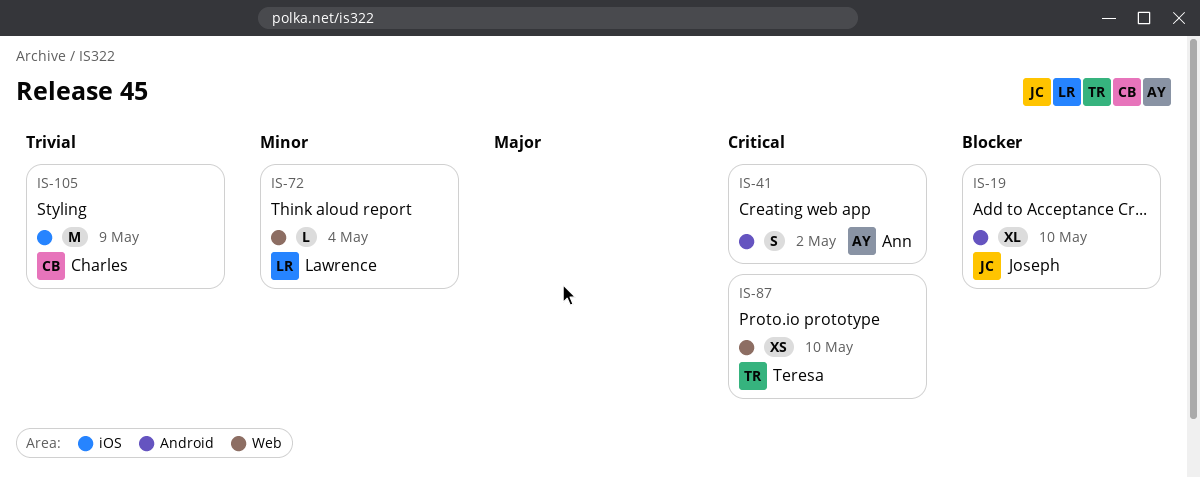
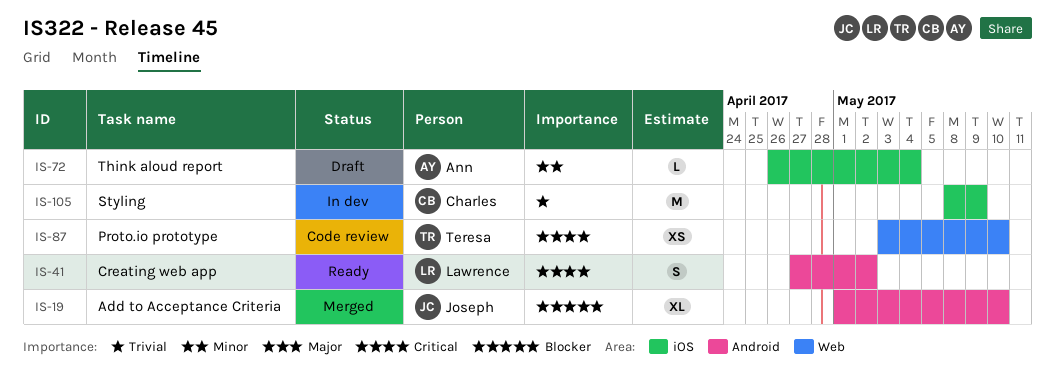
IS-41, owner: Ann -> Lawrence
IS-72, owner: Lawrence -> Ann
IS-72, label: Web -> iOS

